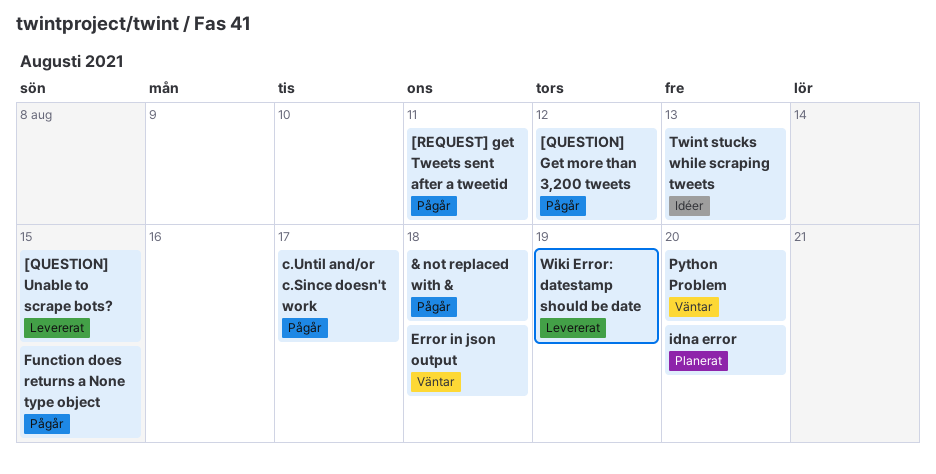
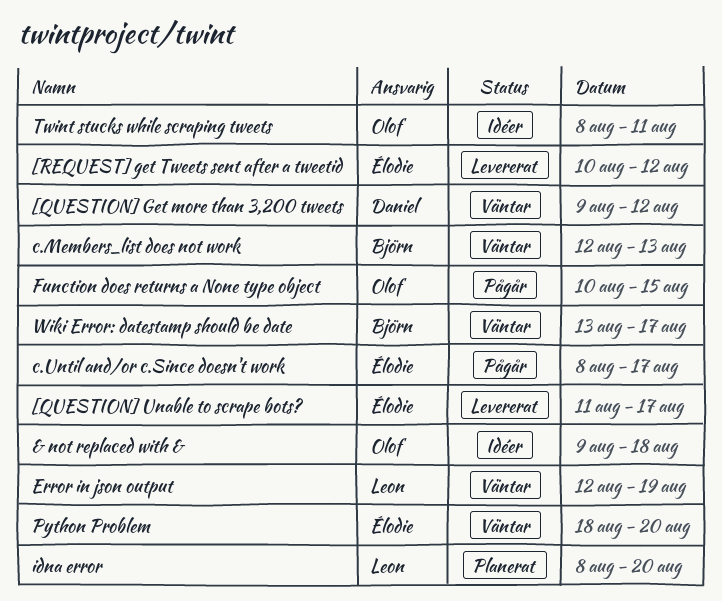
& not replaced with &, status: Pågår -> Idéer
[QUESTION] Get more than 3,200 tweets, status: Pågår -> Väntar
[QUESTION] Unable to scrape bots?, due: Aug 15 -> Aug 17
[REQUEST] get Tweets sent after a tweetid, status: Pågår -> Levererat
[REQUEST] get Tweets sent after a tweetid, due: Aug 11 -> Aug 12
c.Members_list does not work: none -> present
Error in json output, due: Aug 18 -> Aug 19
Twint stucks while scraping tweets, due: Aug 13 -> Aug 11
Wiki Error: datestamp should be date, status: Levererat -> Väntar
Wiki Error: datestamp should be date, due: Aug 19 -> Aug 17

